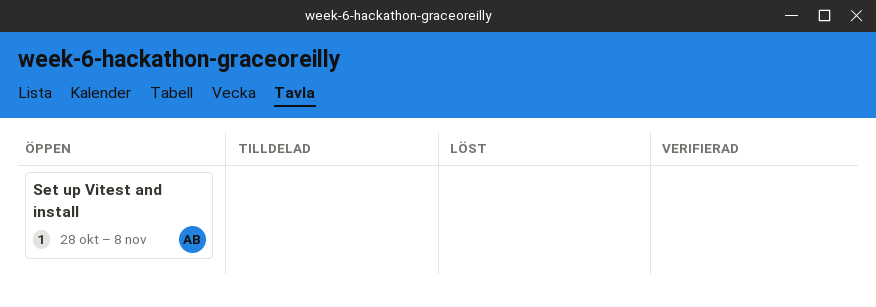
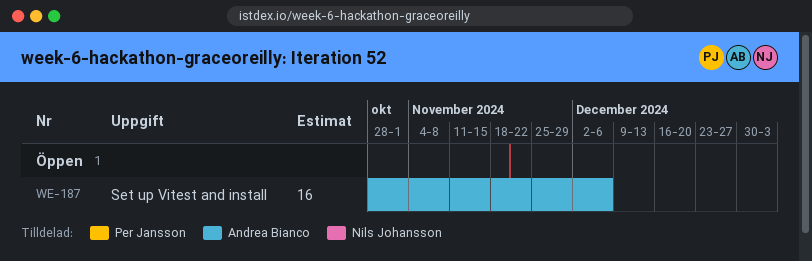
Set up Vitest and install, estimate: 1 -> 16
Set up Vitest and install, due: Nov 8 -> Dec 6

